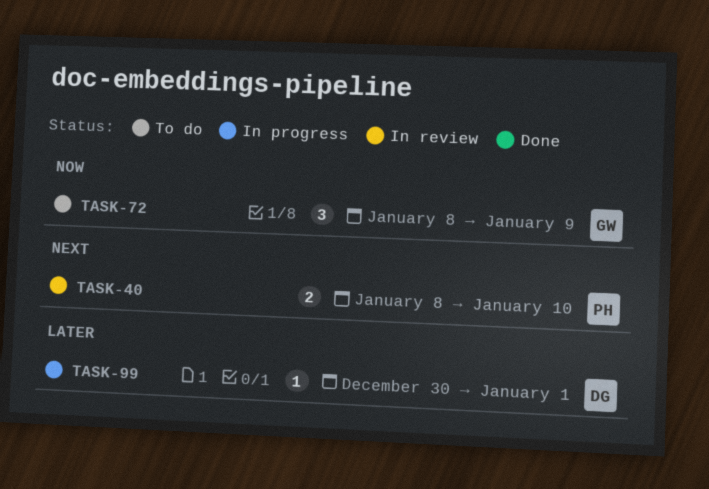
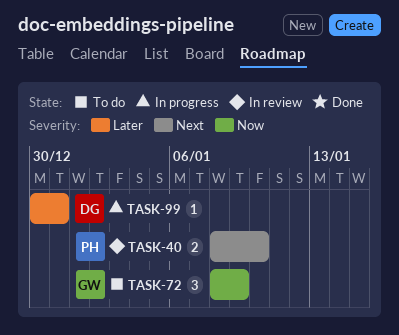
TASK-99, due: Jan 1 -> Dec 31

